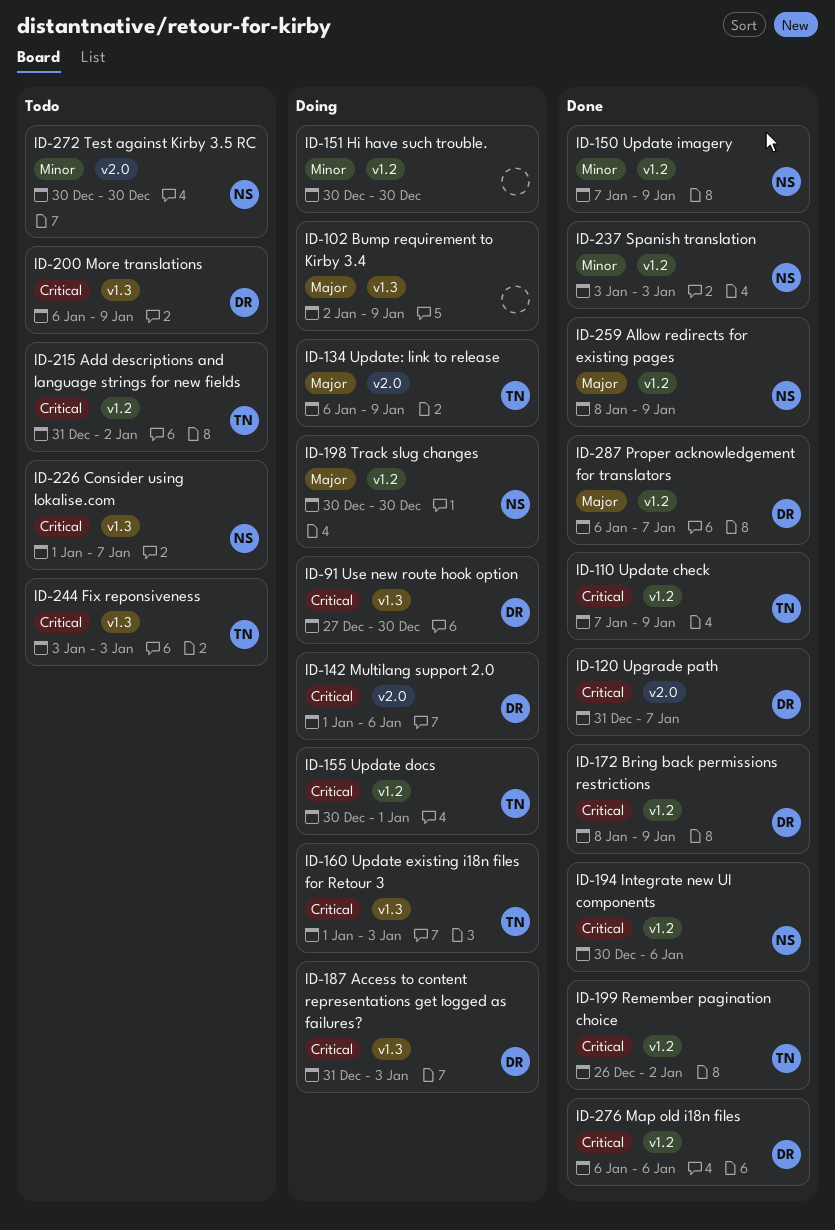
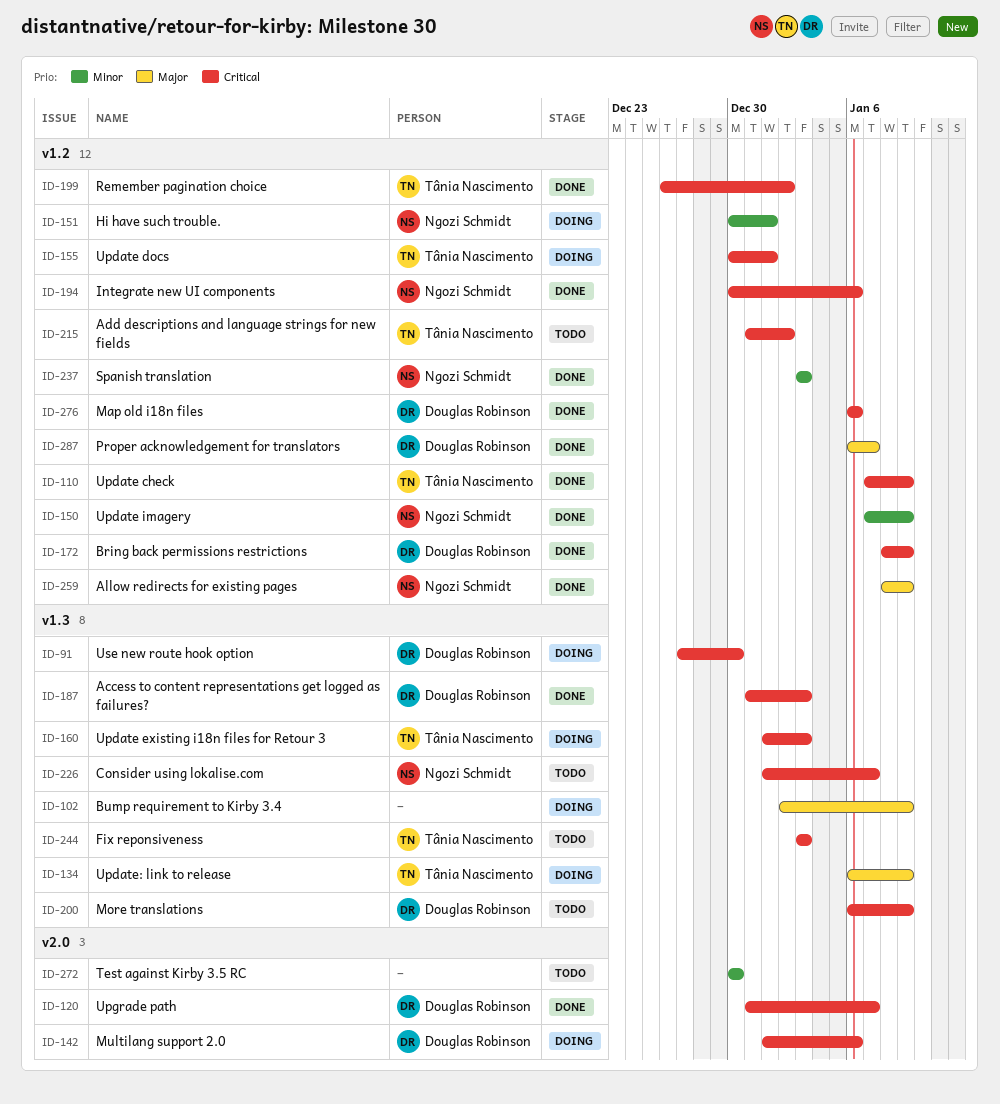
ID-134, label: v2.0 -> v1.3
ID-151, owner: none -> Ngozi Schmidt
ID-151, due: Dec 30 -> Jan 1
ID-187, status: Doing -> Done
ID-198: present -> none
ID-272, owner: Ngozi Schmidt -> none

